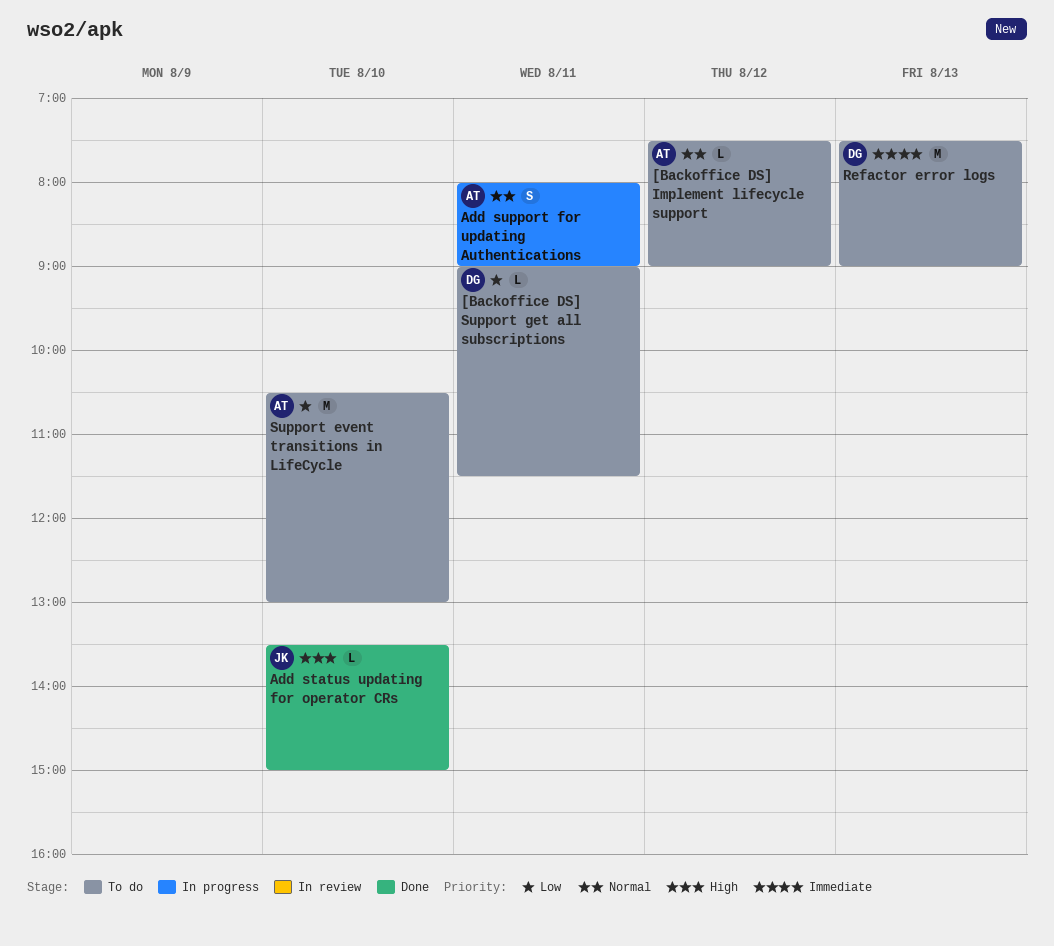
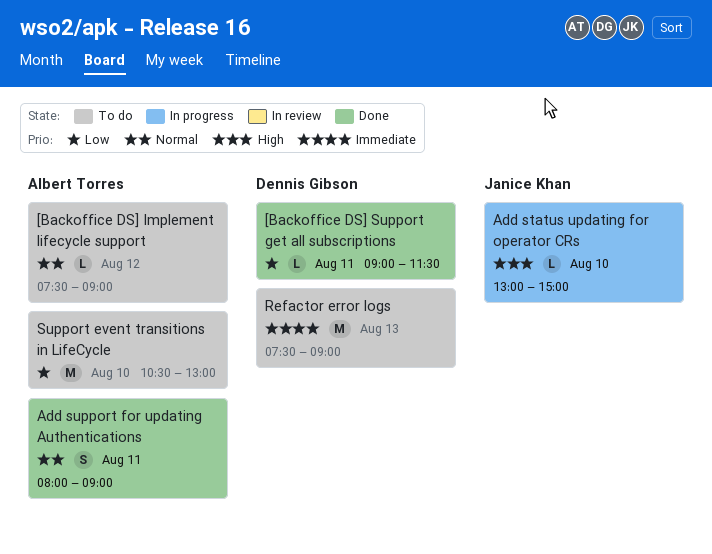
[Backoffice DS] Support get all subscriptions, status: To do -> Done
Add status updating for operator CRs, status: Done -> In progress
Add status updating for operator CRs, begins: 13:30 -> 13:00
Add support for updating Authentications, status: In progress -> Done

